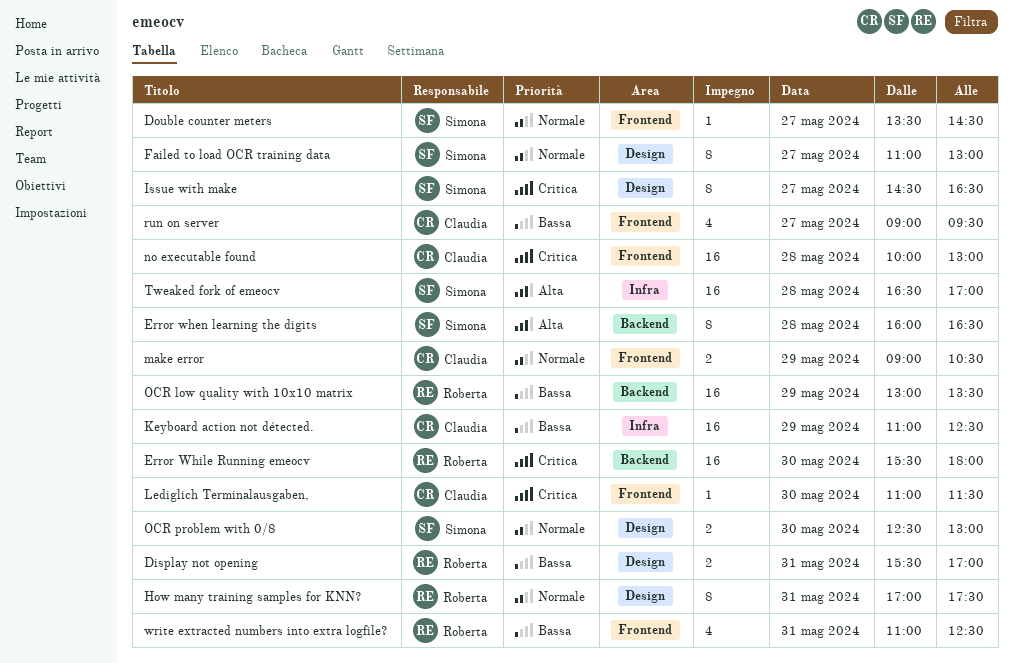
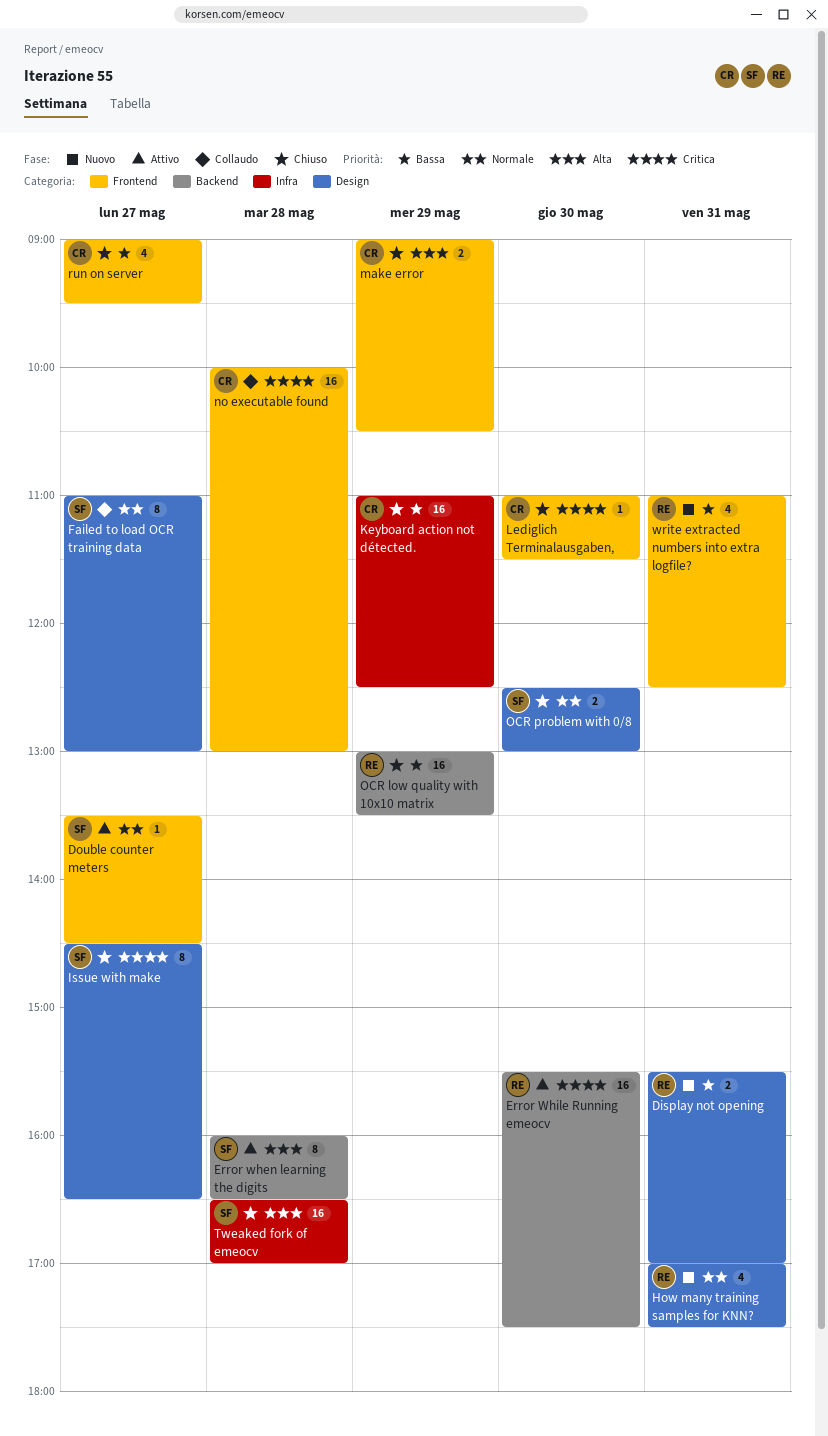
Error While Running emeocv, ends: 18:00 -> 17:30
How many training samples for KNN?, estimate: 8 -> 4
make error, priority: Normale -> Alta

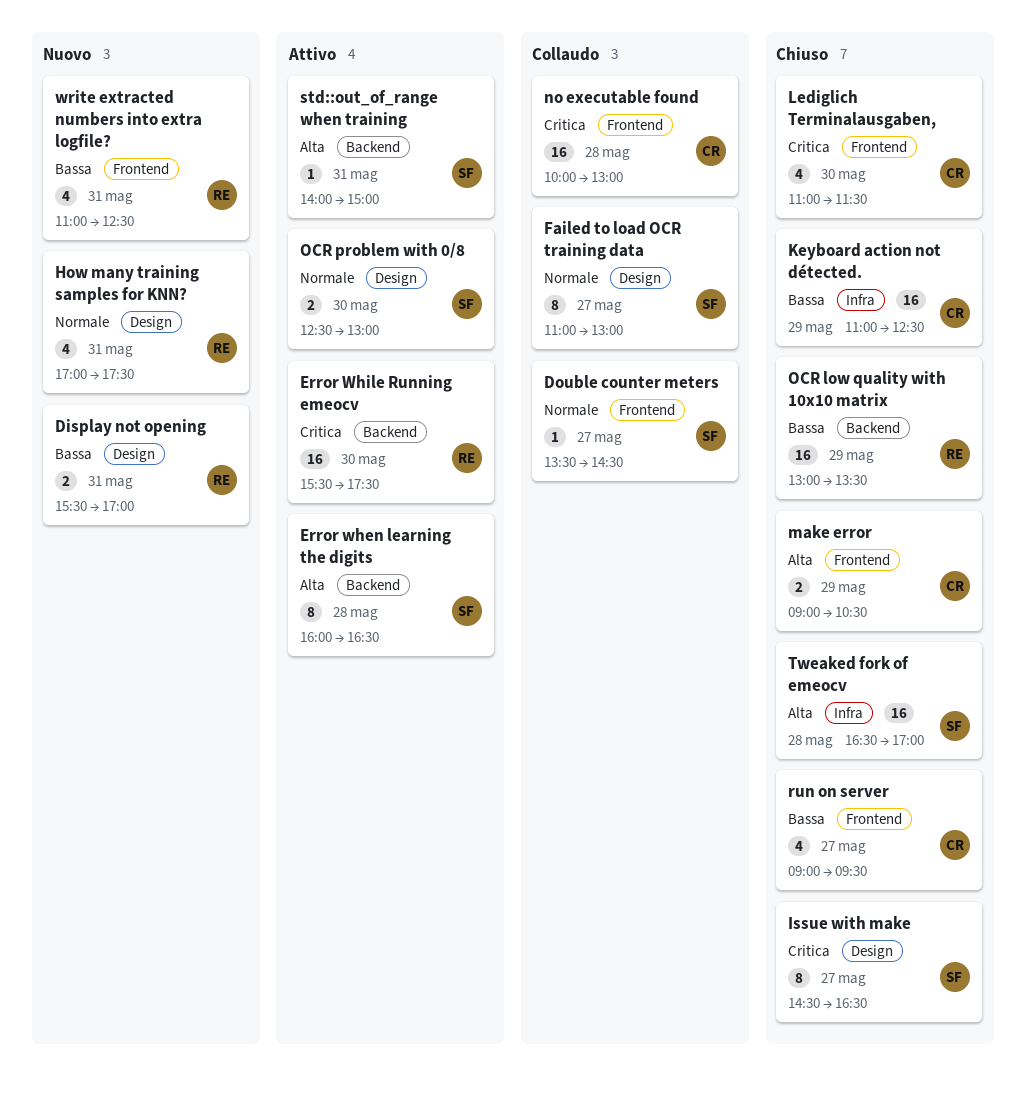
Double counter meters, status: Attivo -> Collaudo
Lediglich Terminalausgaben,, estimate: 1 -> 4
OCR problem with 0/8, status: Chiuso -> Attivo
std::out_of_range when training: none -> present

